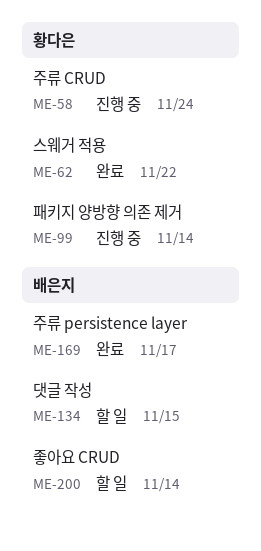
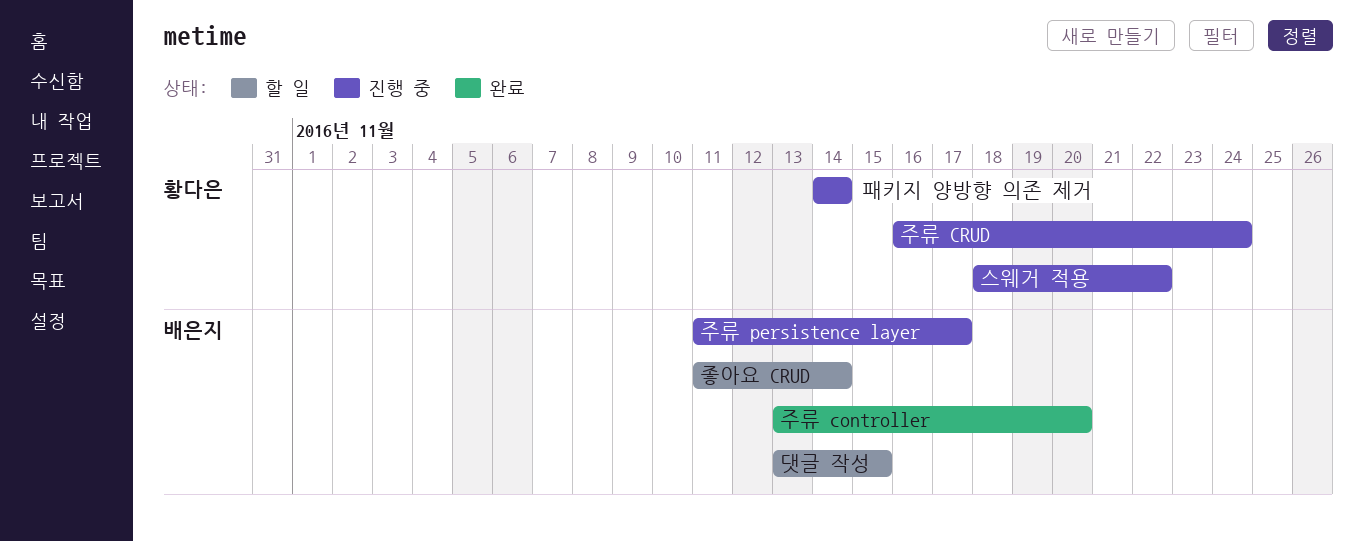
스웨거 적용, status: 완료 -> 진행 중
주류 controller: none -> present
주류 persistence layer, status: 완료 -> 진행 중

